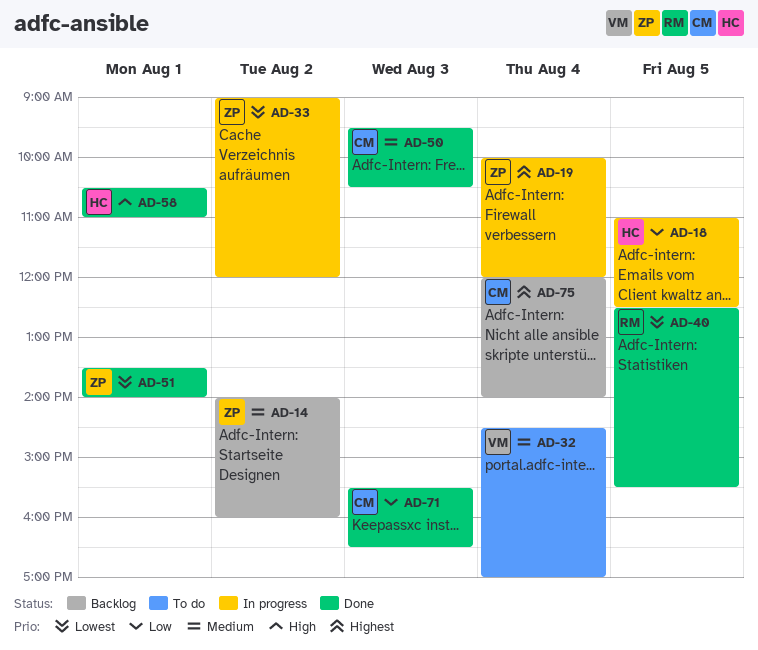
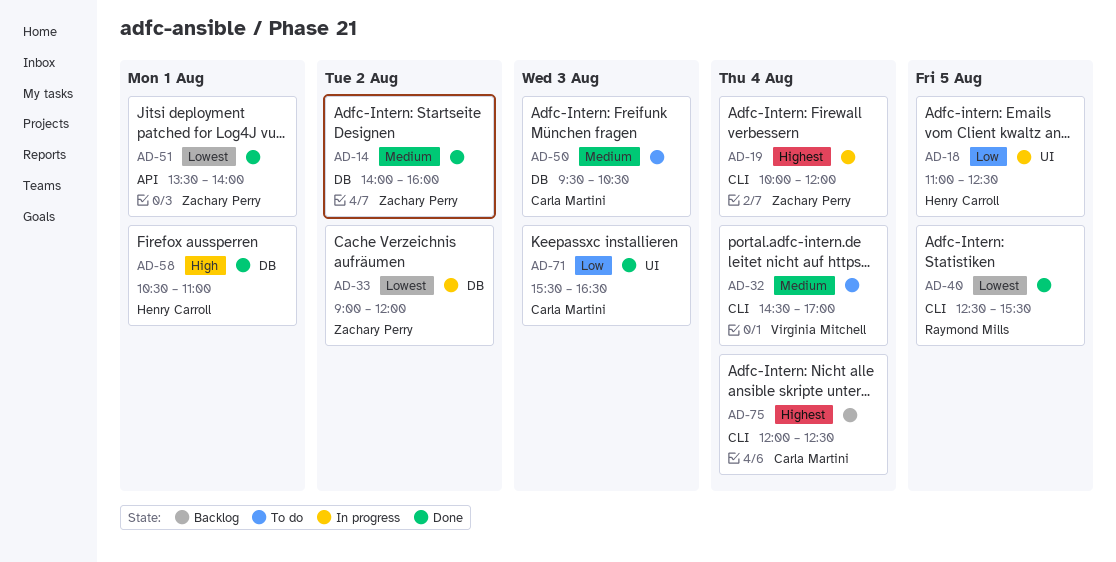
AD-14, status: Backlog -> Done
AD-50, status: Done -> To do
AD-75, ends: 14:00 -> 12:30

